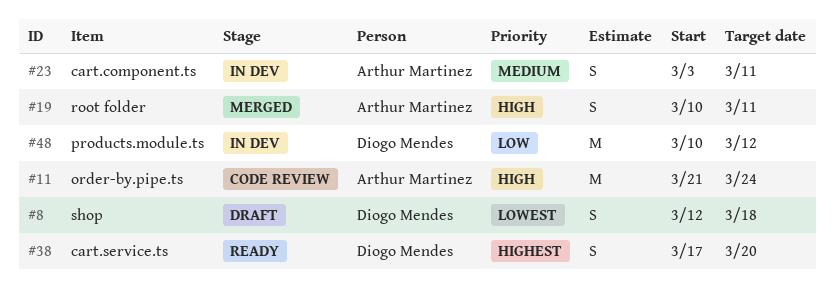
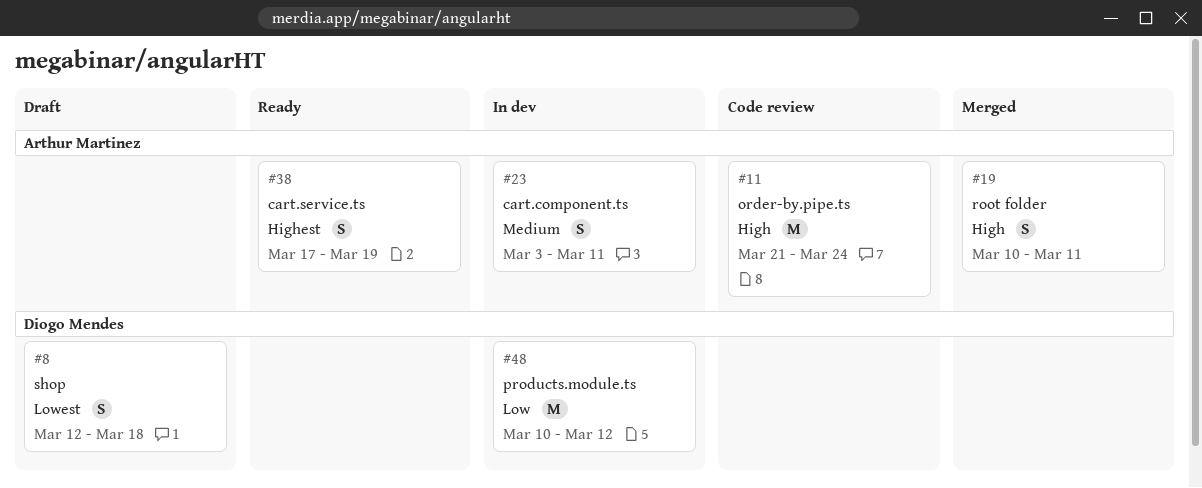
#38, owner: Diogo Mendes -> Arthur Martinez
#38, due: Mar 20 -> Mar 19

